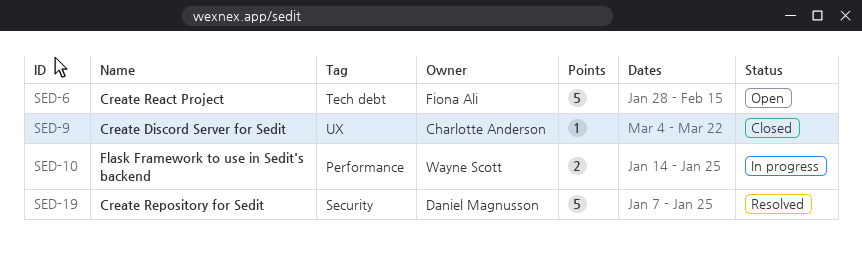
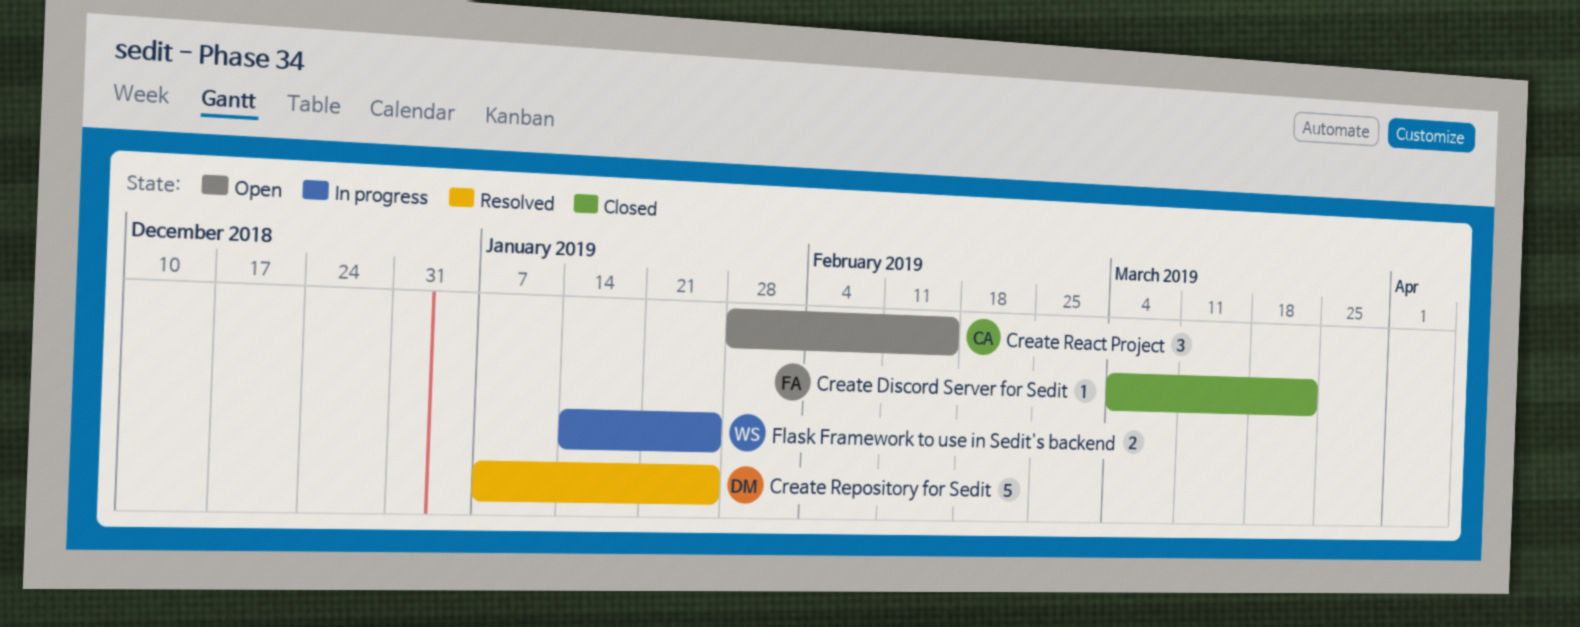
Create Discord Server for Sedit, owner: Charlotte Anderson -> Fiona Ali
Create React Project, owner: Fiona Ali -> Charlotte Anderson
Create React Project, estimate: 5 -> 3

